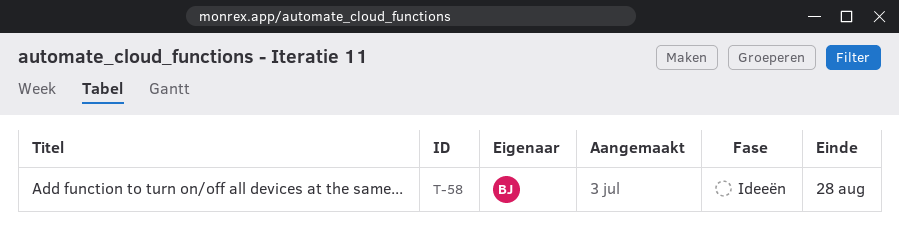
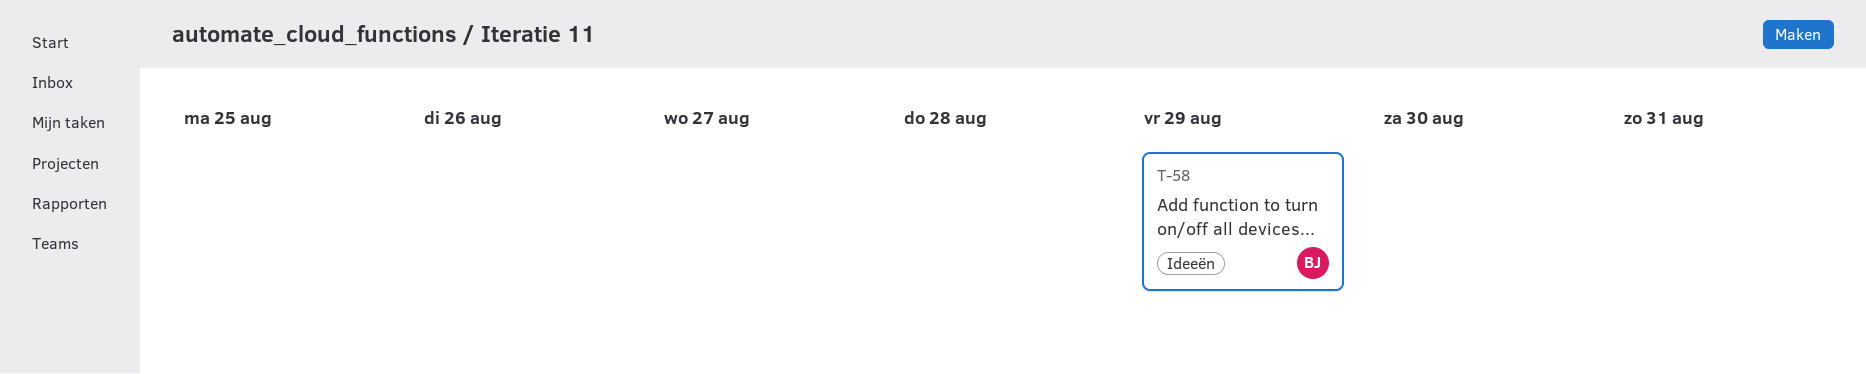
T-58, due: Aug 28 -> Aug 29

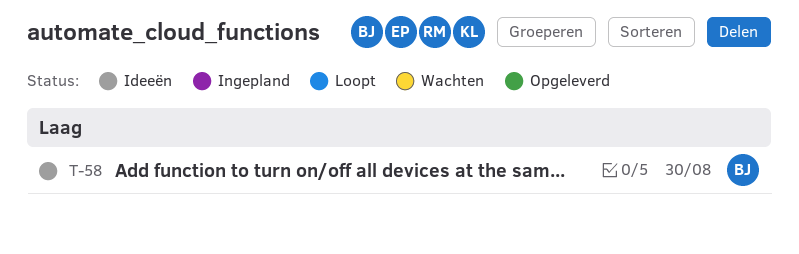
T-58, due: Aug 29 -> Aug 30

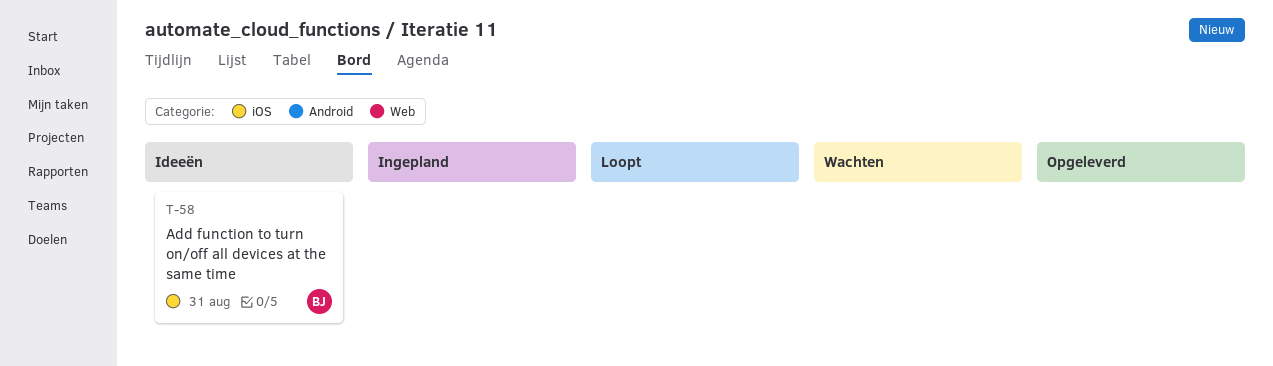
T-58, due: Aug 30 -> Aug 31

